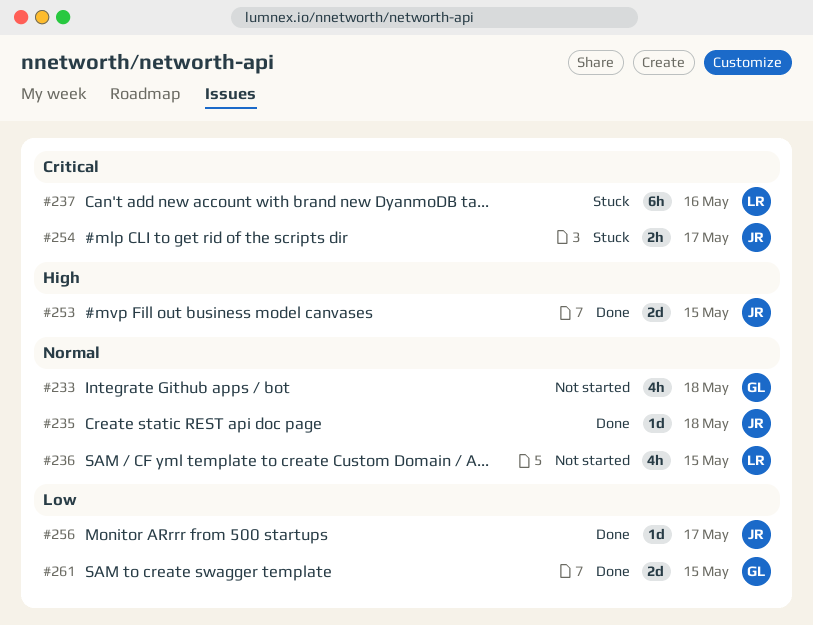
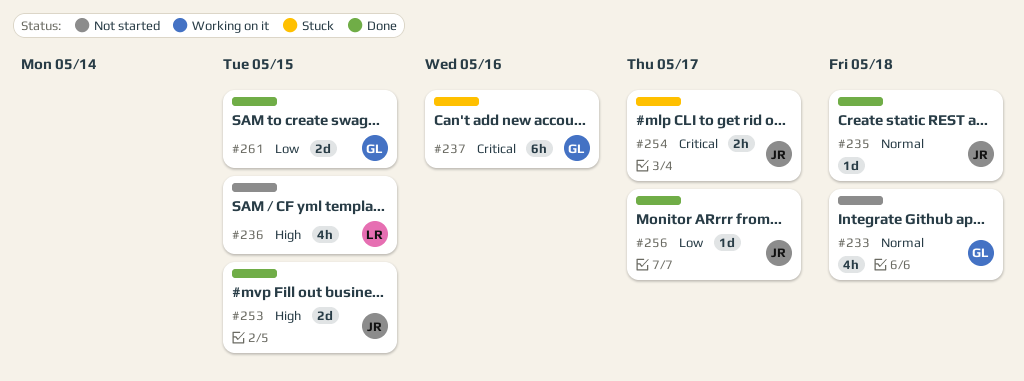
#236, priority: Normal -> High
#237, owner: LR -> GL

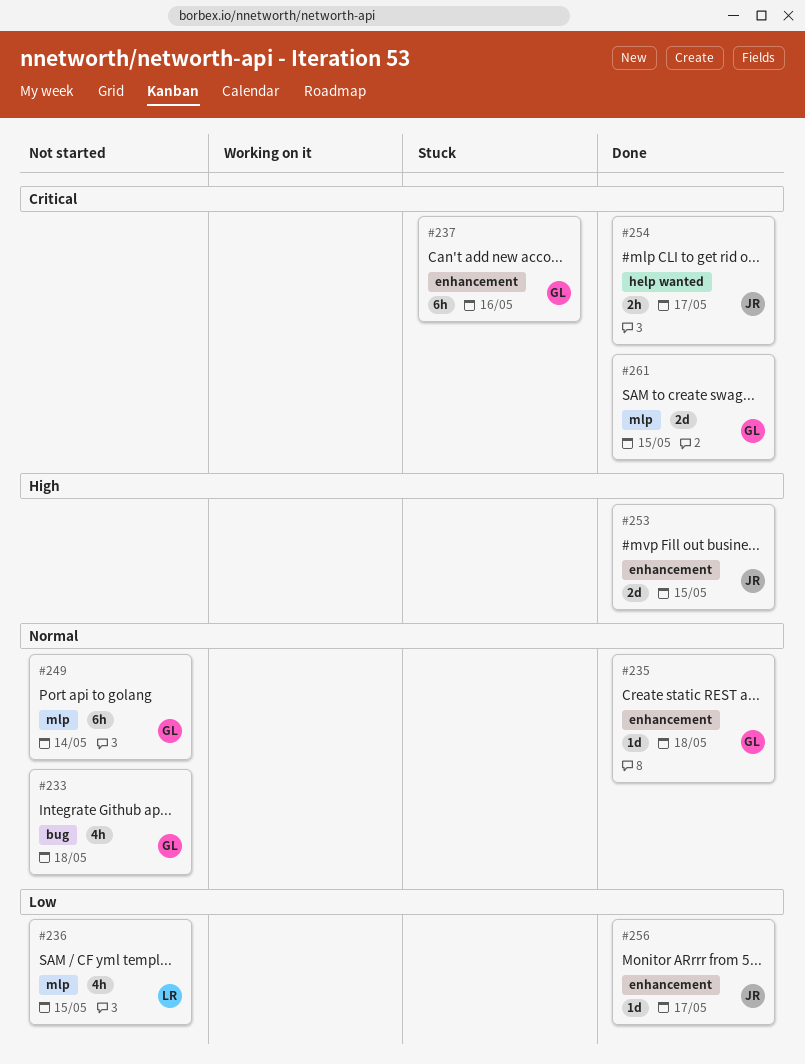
#235, owner: JR -> GL
#236, priority: High -> Low
#249: none -> present
#254, status: Stuck -> Done
#261, priority: Low -> Critical

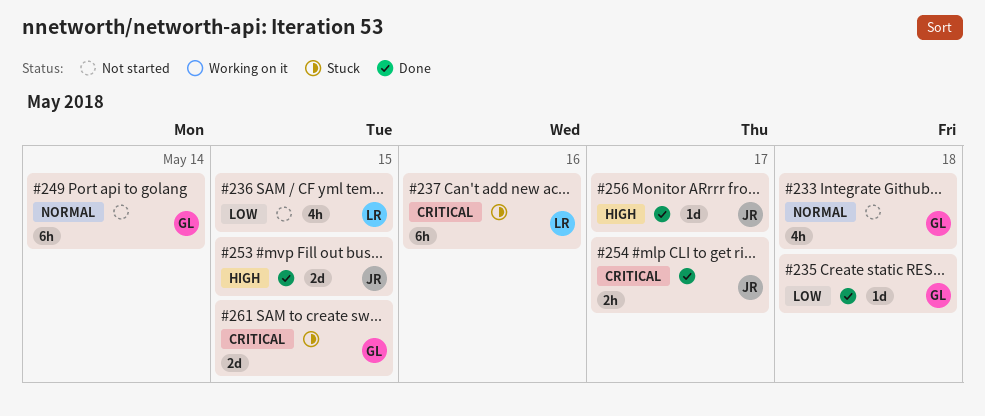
#235, priority: Normal -> Low
#237, owner: GL -> LR
#256, priority: Low -> High
#261, status: Done -> Stuck

